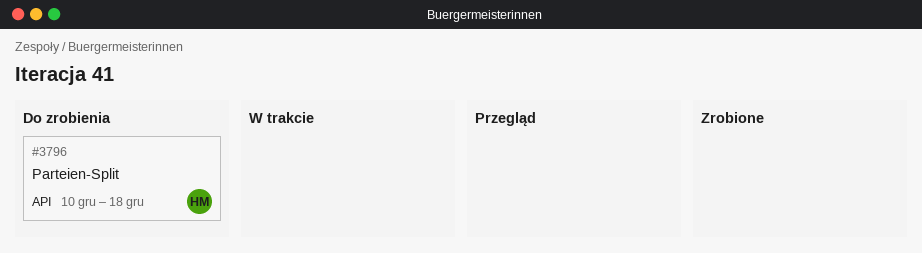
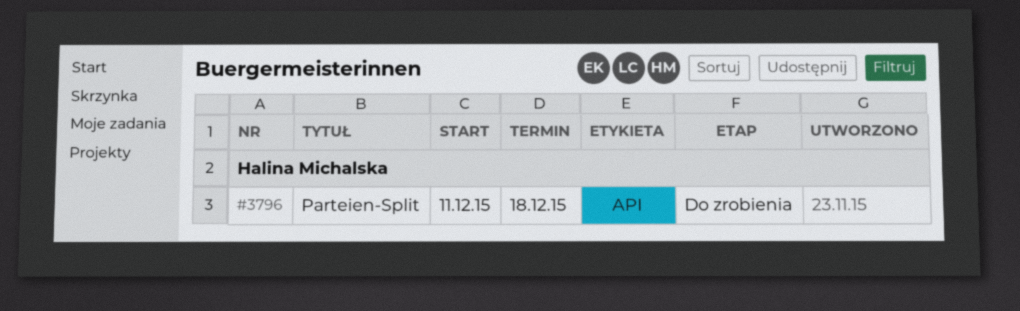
#3796, start: Dec 10 -> Dec 11

